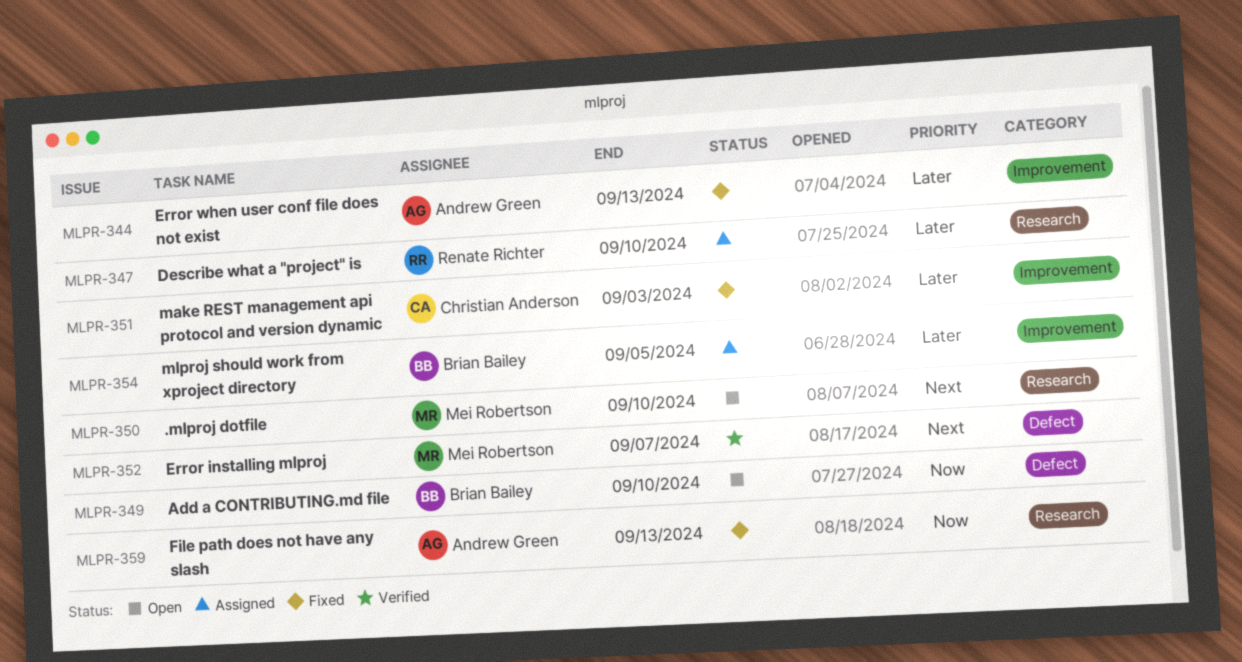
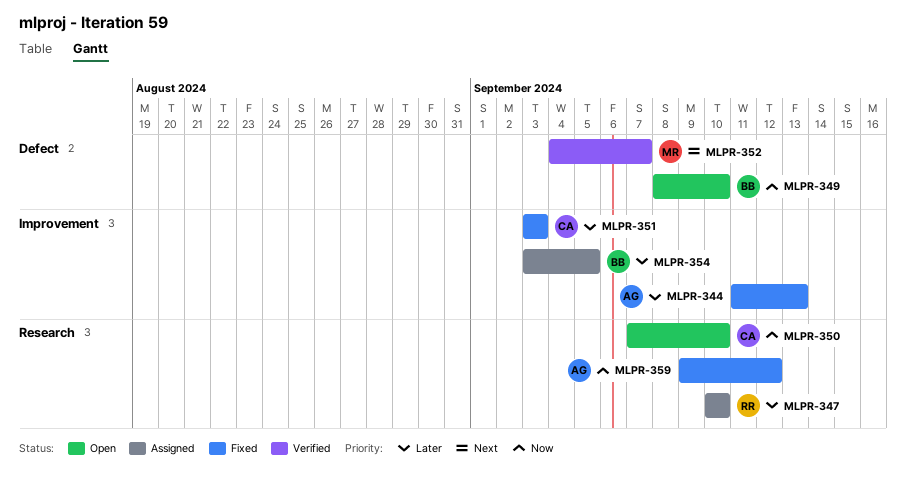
MLPR-350, owner: Mei Robertson -> Christian Anderson
MLPR-350, priority: Next -> Now
MLPR-359, due: Sep 13 -> Sep 12

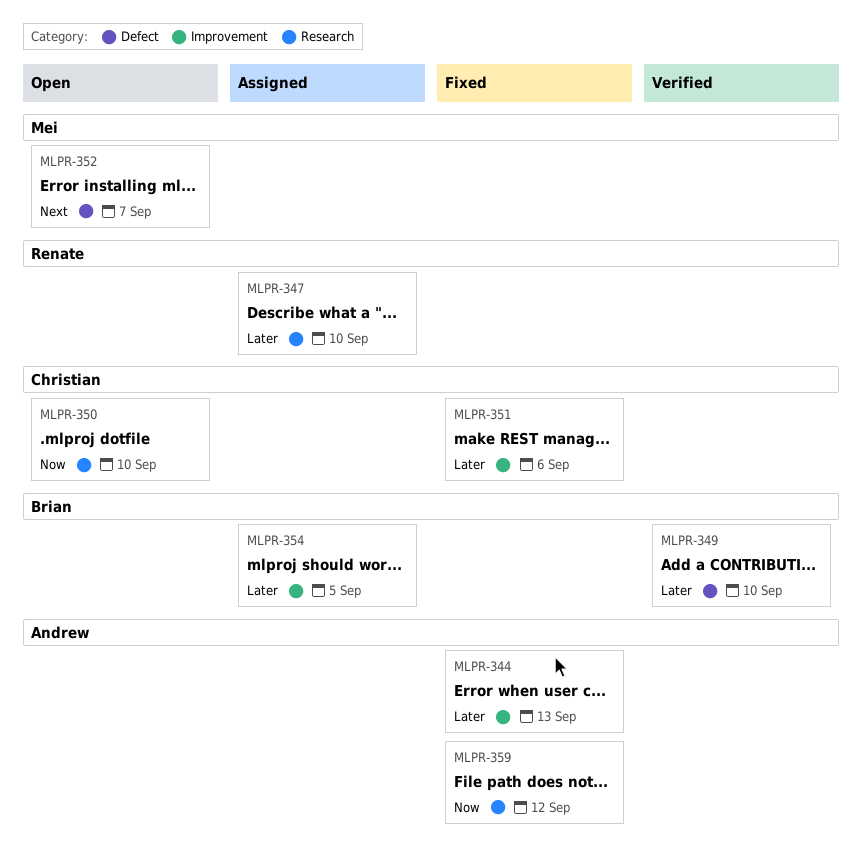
MLPR-349, status: Open -> Verified
MLPR-349, priority: Now -> Later
MLPR-351, due: Sep 3 -> Sep 6
MLPR-352, status: Verified -> Open

